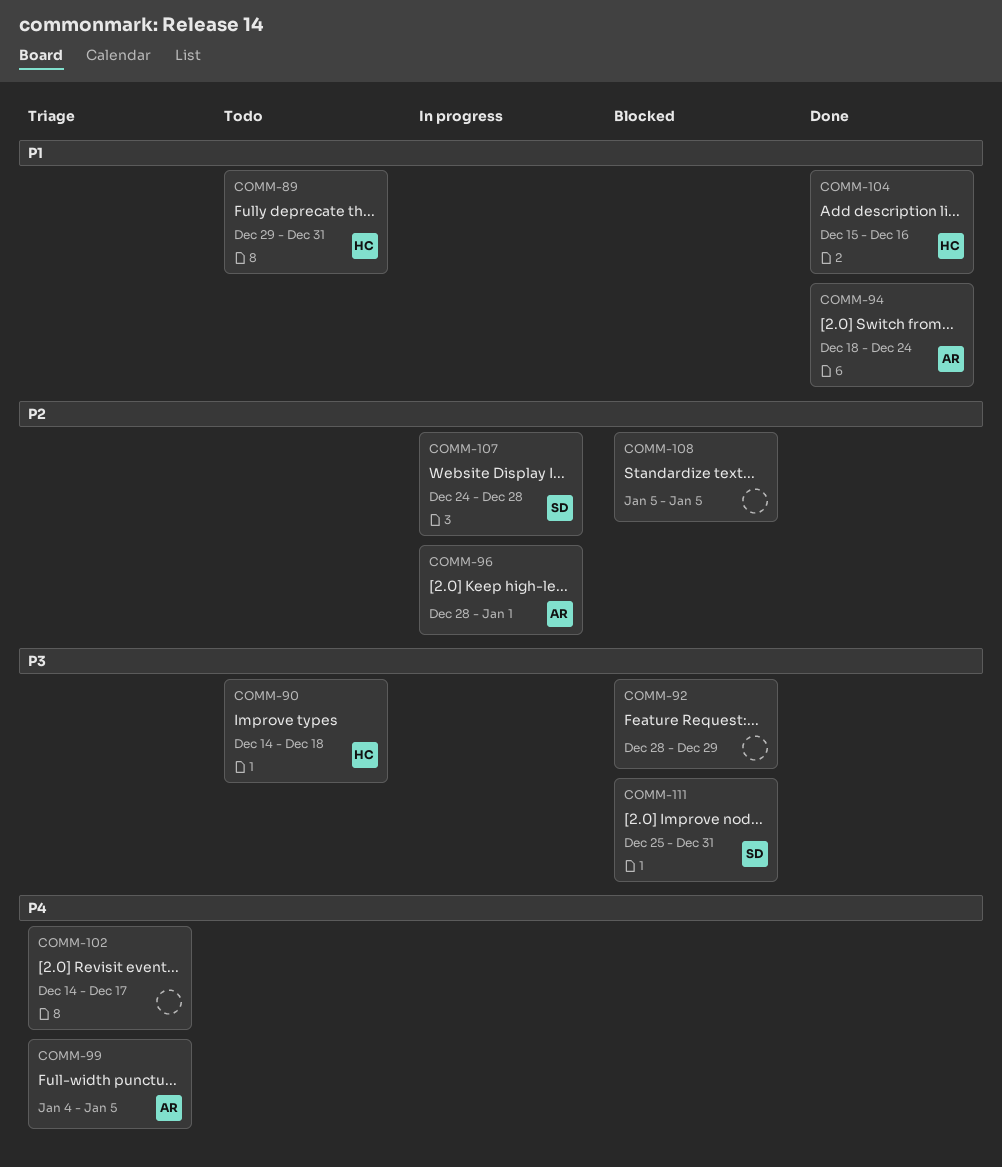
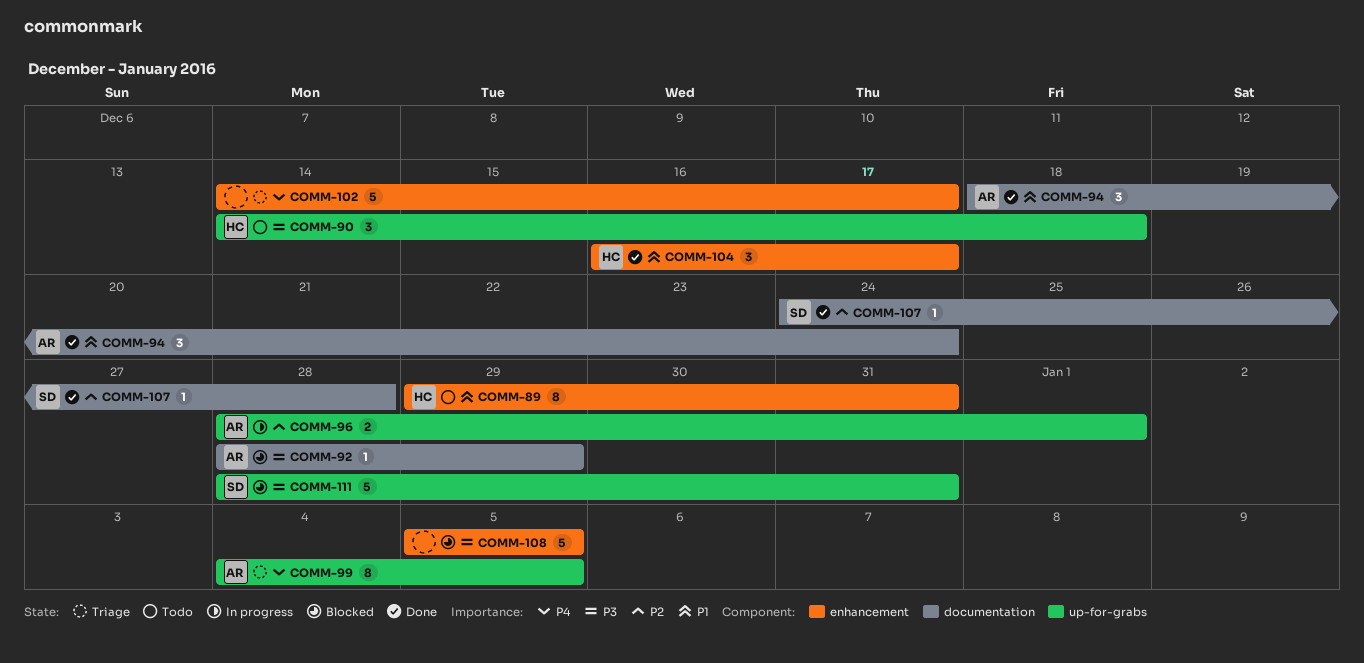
COMM-92, owner: none -> AR
COMM-104, start: Dec 15 -> Dec 16
COMM-104, due: Dec 16 -> Dec 17
COMM-107, status: In progress -> Done
COMM-108, priority: P2 -> P3
COMM-111, start: Dec 25 -> Dec 28

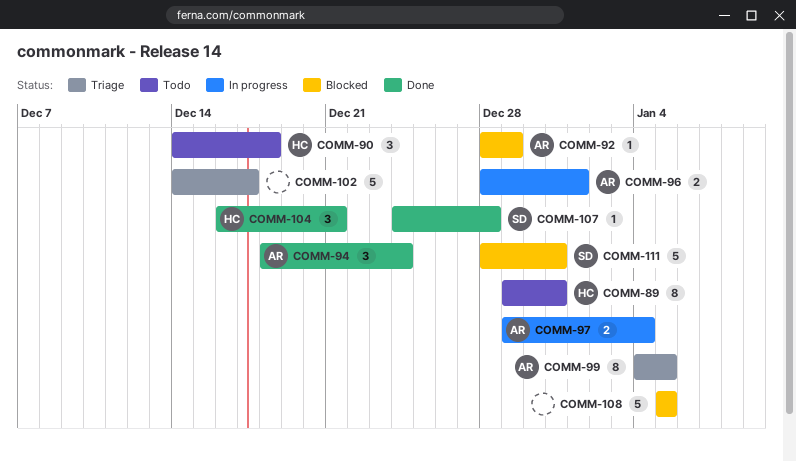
COMM-97: none -> present
COMM-104, due: Dec 17 -> Dec 21

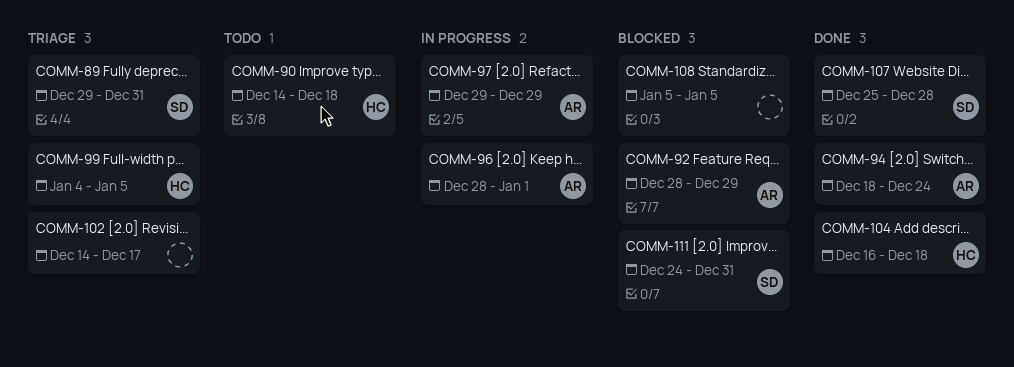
COMM-89, status: Todo -> Triage
COMM-89, owner: HC -> SD
COMM-97, due: Jan 4 -> Dec 29
COMM-99, owner: AR -> HC
COMM-104, due: Dec 21 -> Dec 18
COMM-107, start: Dec 24 -> Dec 25
COMM-111, start: Dec 28 -> Dec 24

